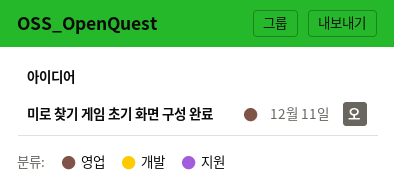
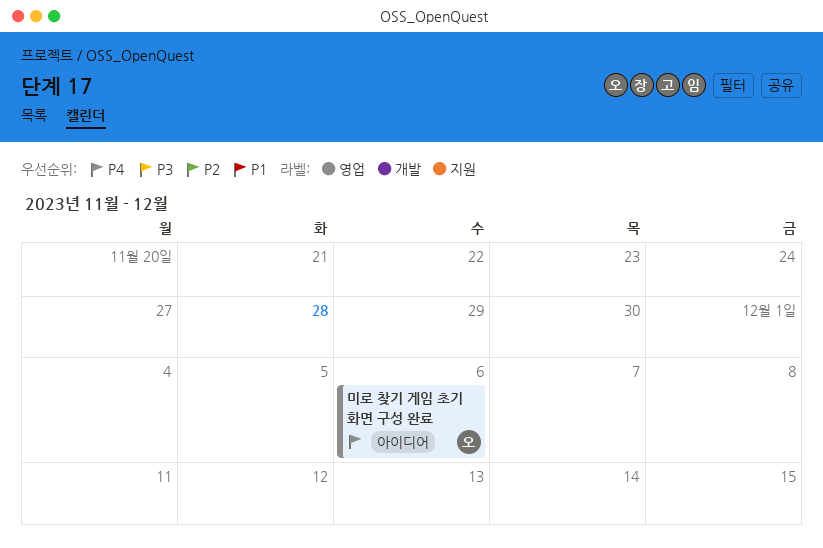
미로 찾기 게임 초기 화면 구성 완료, due: Dec 11 -> Dec 6

